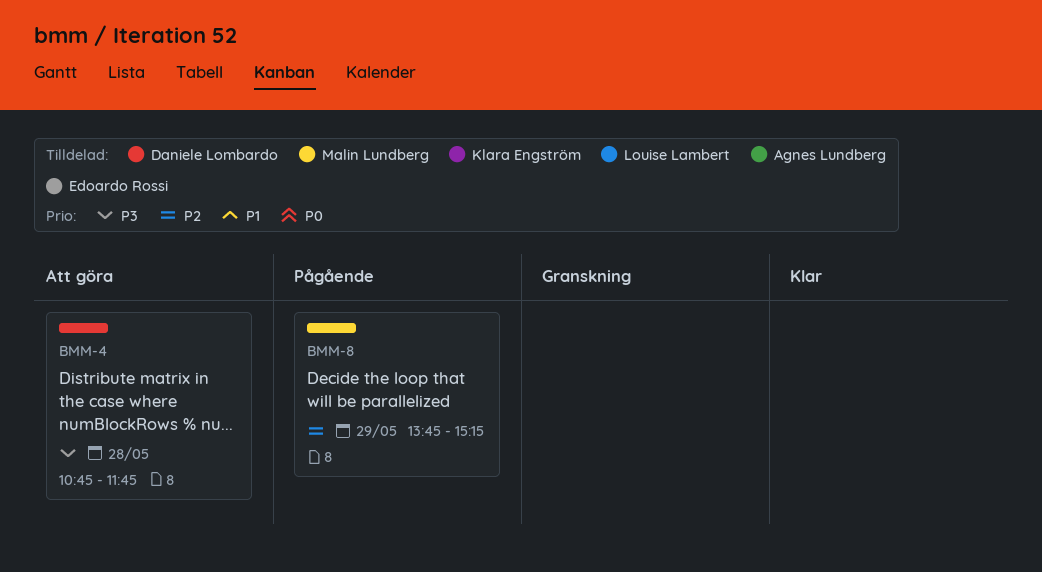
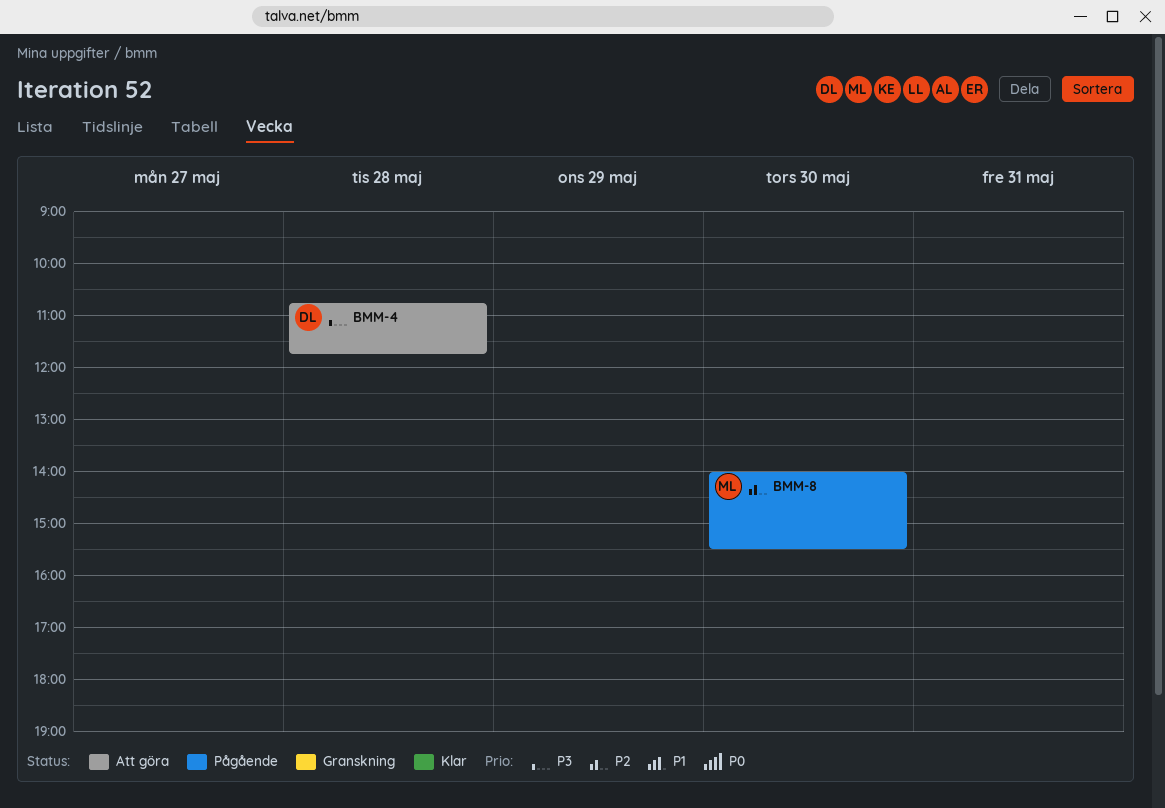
BMM-8, day: May 29 -> May 30
BMM-8, begins: 13:45 -> 14:00
BMM-8, ends: 15:15 -> 15:30

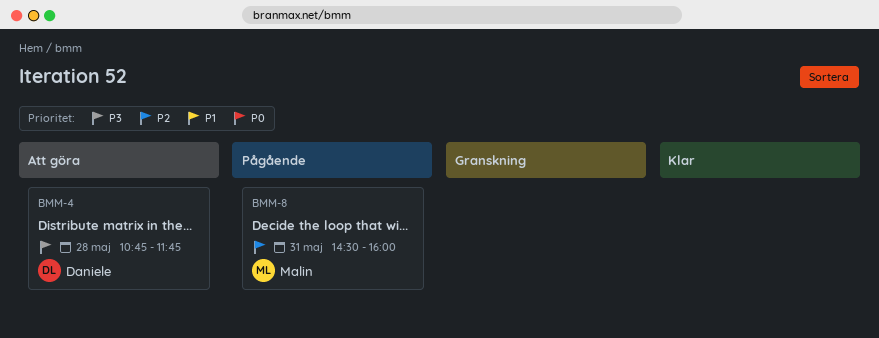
BMM-8, day: May 30 -> May 31
BMM-8, begins: 14:00 -> 14:30
BMM-8, ends: 15:30 -> 16:00

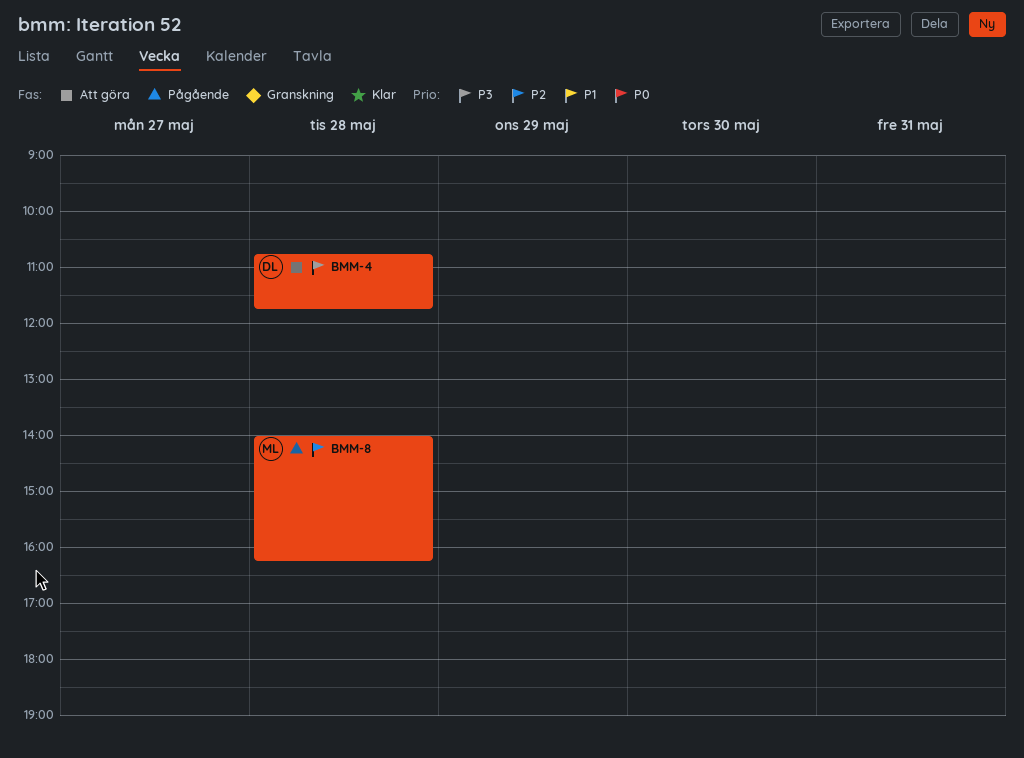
BMM-8, day: May 31 -> May 28
BMM-8, begins: 14:30 -> 14:00
BMM-8, ends: 16:00 -> 16:15

